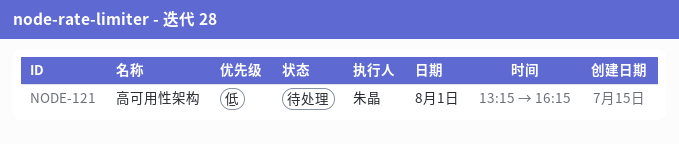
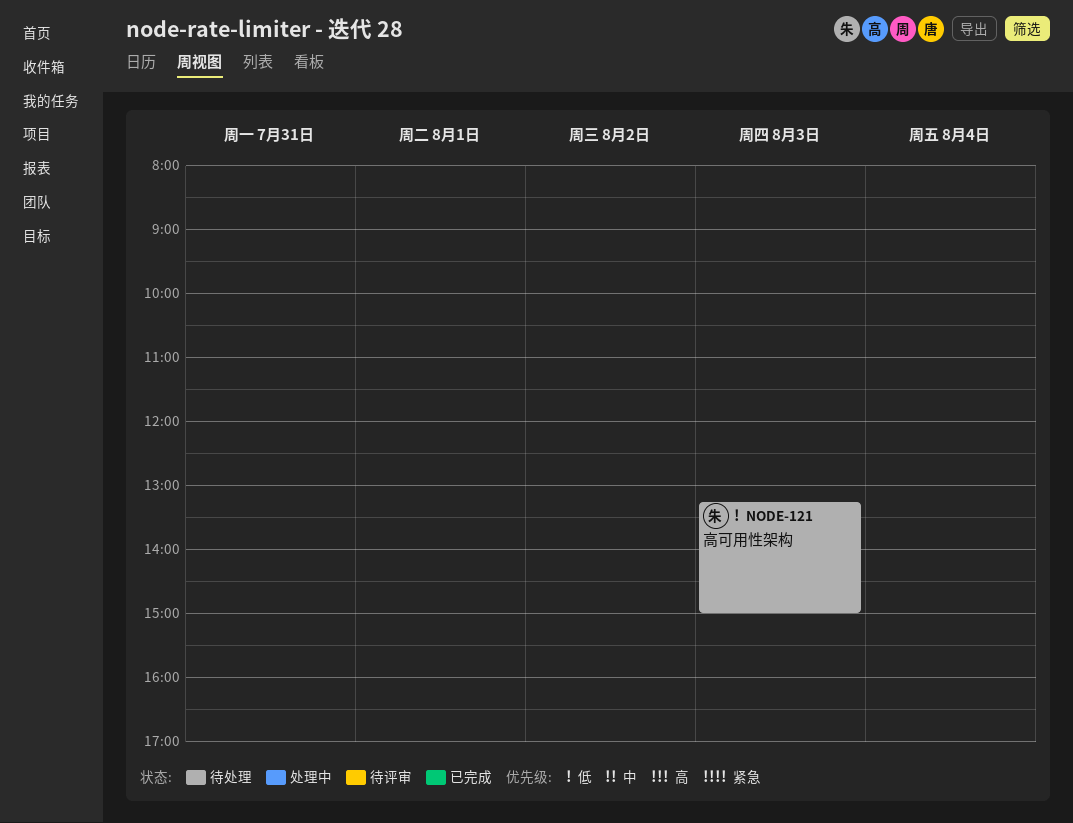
NODE-121, day: Aug 1 -> Aug 3
NODE-121, ends: 16:15 -> 15:00

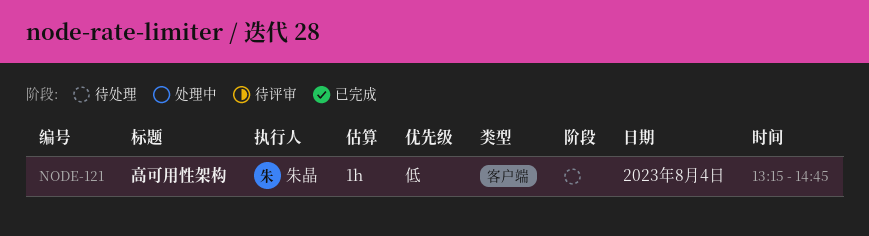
NODE-121, day: Aug 3 -> Aug 4
NODE-121, ends: 15:00 -> 14:45

